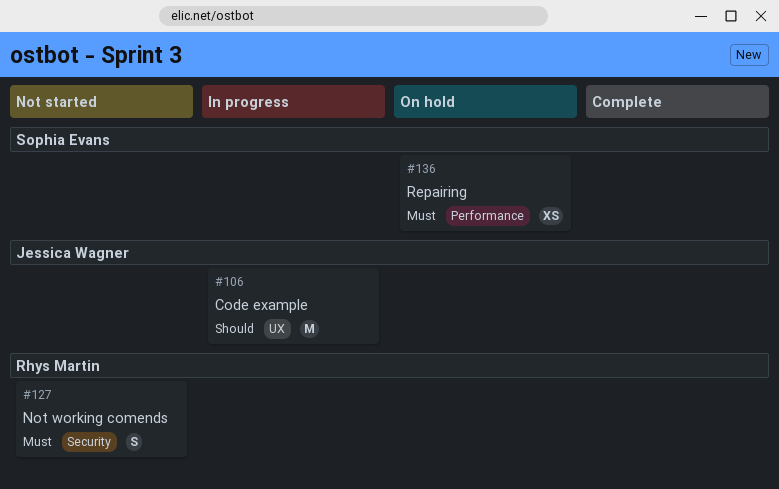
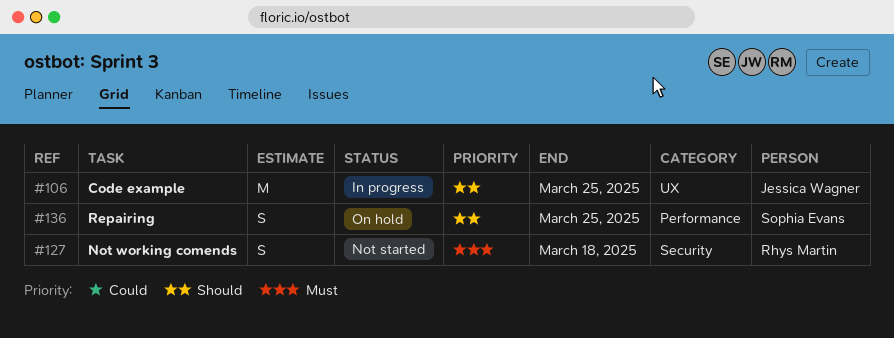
#136, priority: Must -> Should
#136, estimate: XS -> S

